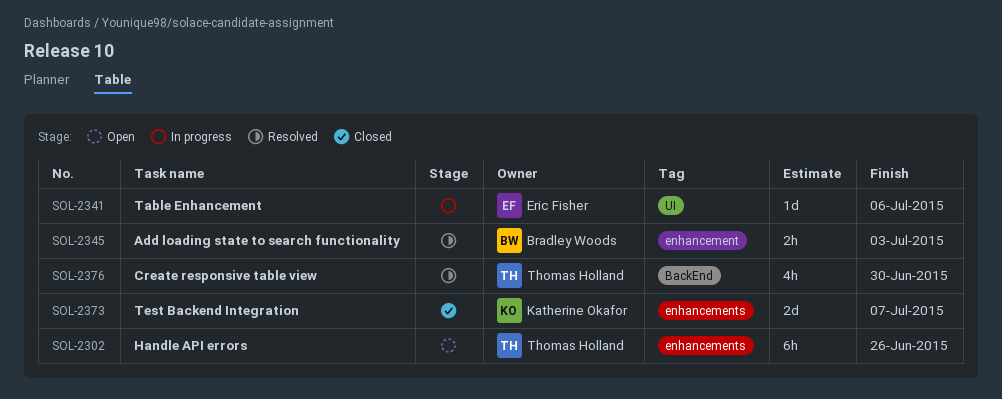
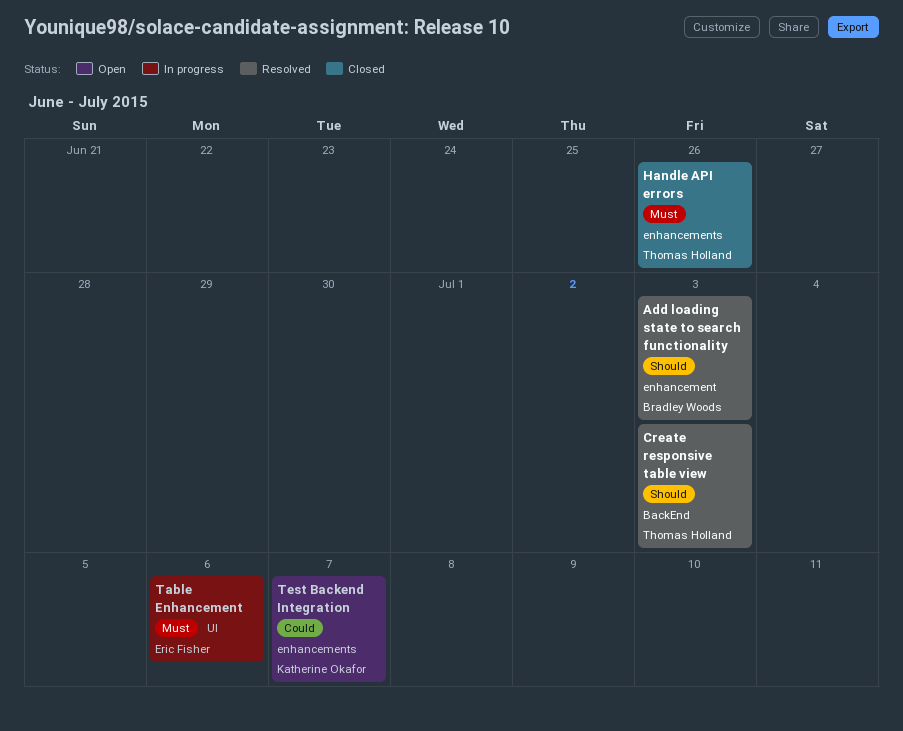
Create responsive table view, due: Jun 30 -> Jul 3
Handle API errors, status: Open -> Closed
Test Backend Integration, status: Closed -> Open

